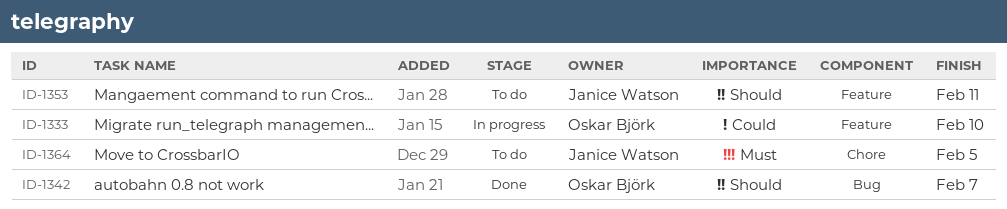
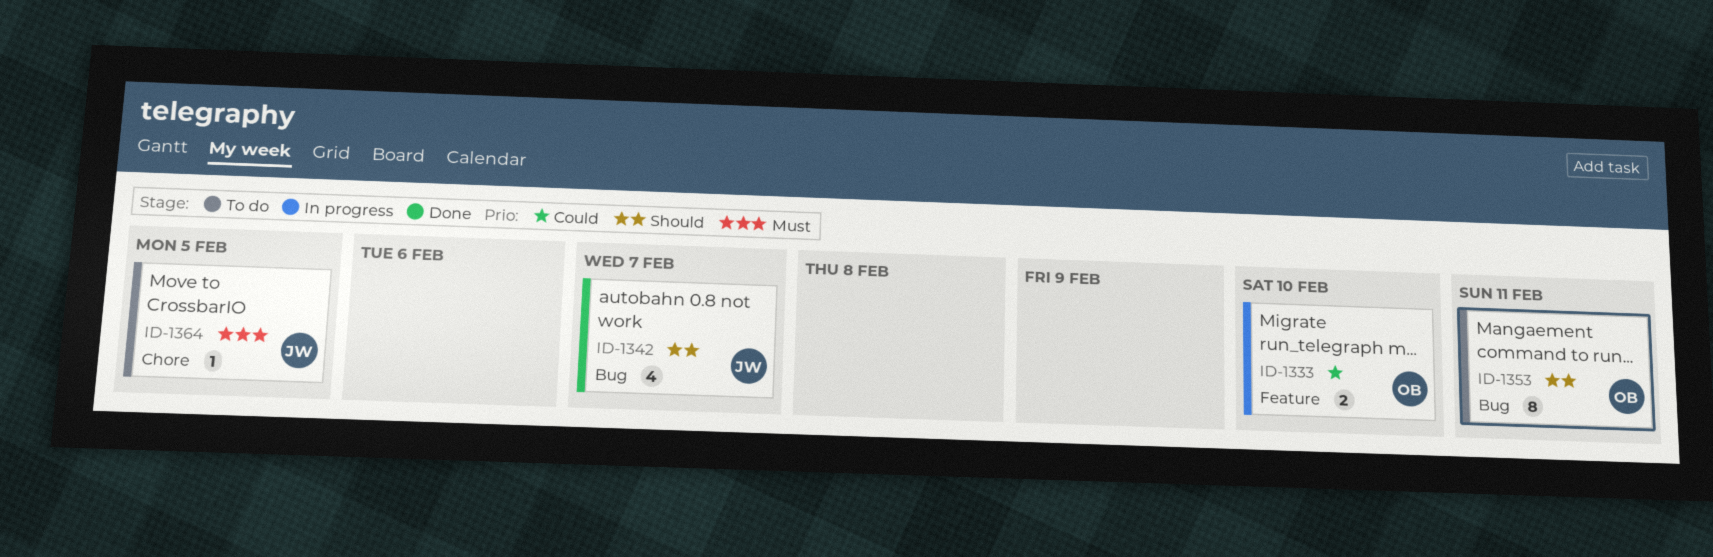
ID-1342, owner: Oskar Björk -> Janice Watson
ID-1353, owner: Janice Watson -> Oskar Björk
ID-1353, label: Feature -> Bug

